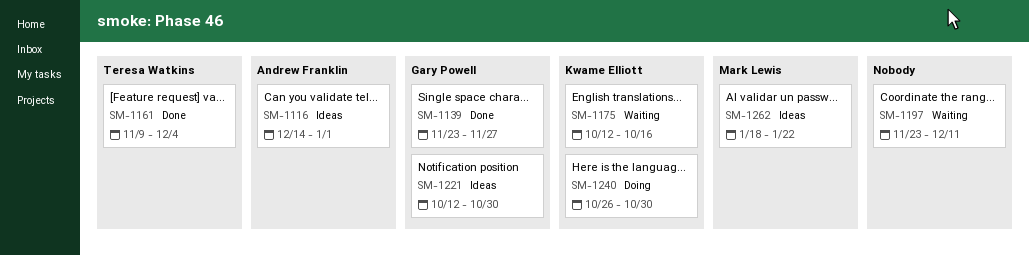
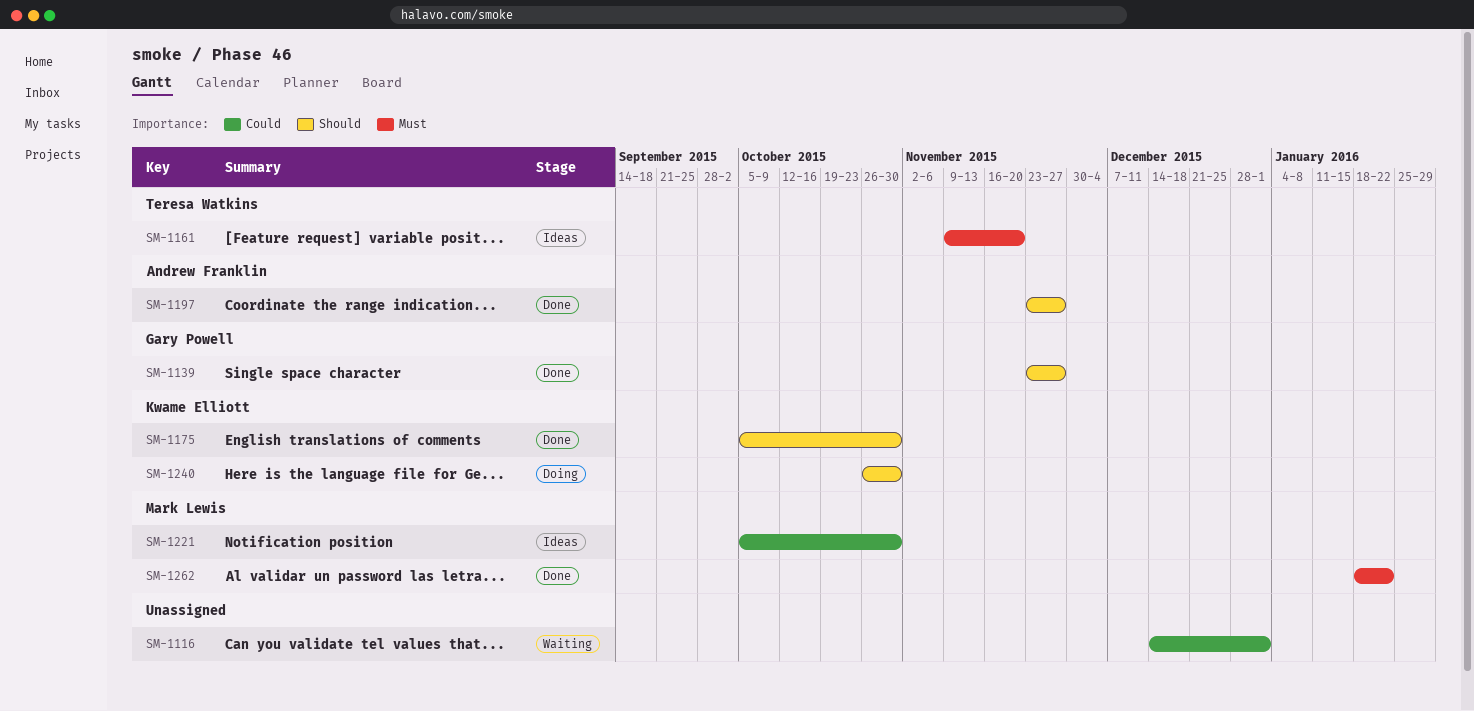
SM-1116, status: Ideas -> Waiting
SM-1116, owner: Andrew Franklin -> none
SM-1161, status: Done -> Ideas
SM-1161, due: Dec 4 -> Nov 20
SM-1175, status: Waiting -> Done
SM-1175, start: Oct 12 -> Oct 5
SM-1175, due: Oct 16 -> Oct 30
SM-1197, status: Waiting -> Done
SM-1197, owner: none -> Andrew Franklin
SM-1197, due: Dec 11 -> Nov 27
SM-1221, owner: Gary Powell -> Mark Lewis
SM-1221, start: Oct 12 -> Oct 5
SM-1262, status: Ideas -> Done

